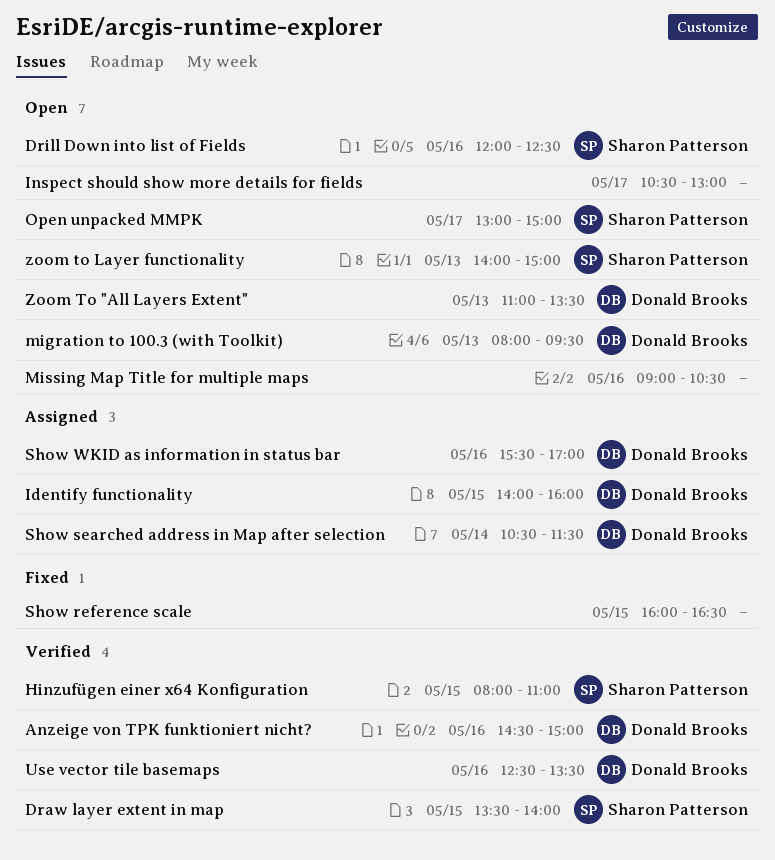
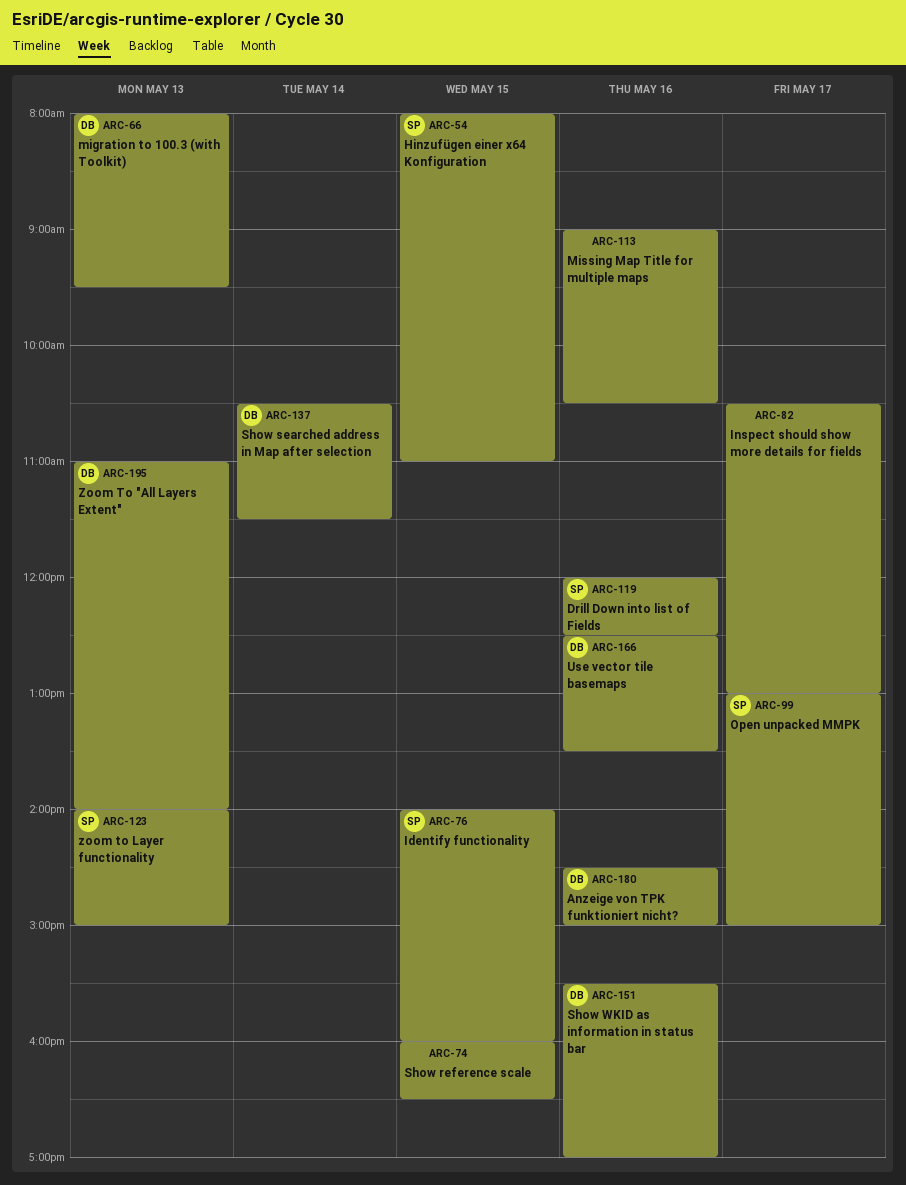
Draw layer extent in map: present -> none
Identify functionality, owner: Donald Brooks -> Sharon Patterson
Zoom To "All Layers Extent", ends: 13:30 -> 14:00

